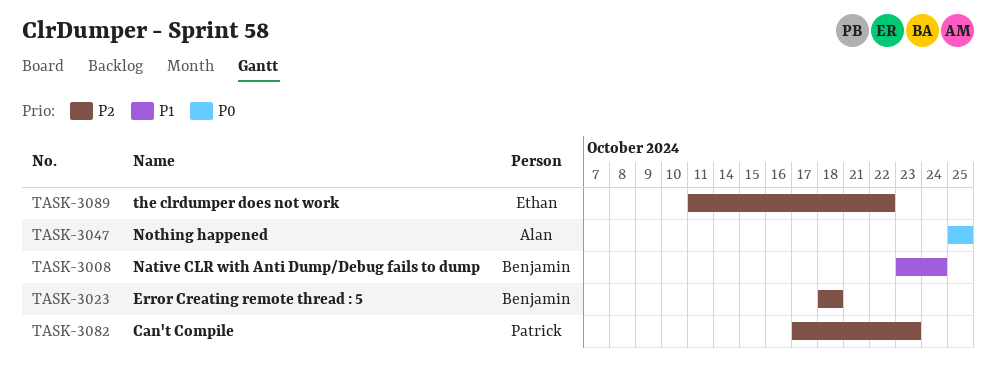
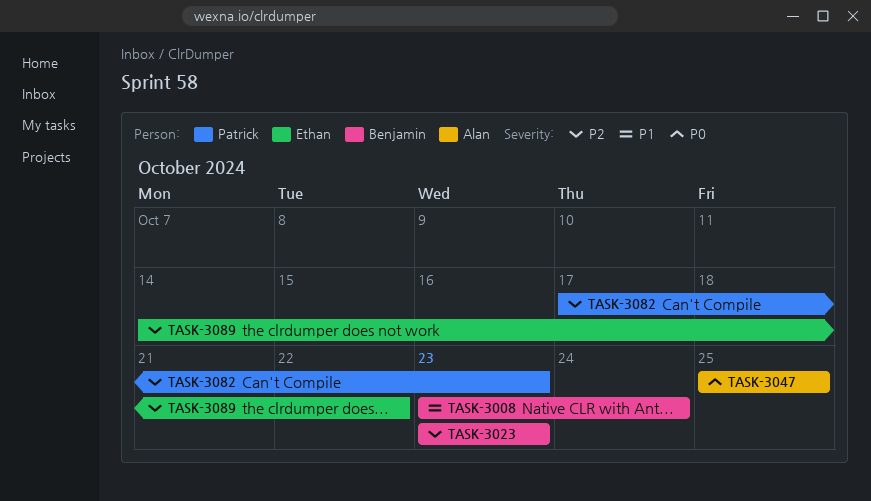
TASK-3023, start: Oct 18 -> Oct 23
TASK-3023, due: Oct 18 -> Oct 23
TASK-3089, start: Oct 11 -> Oct 14

